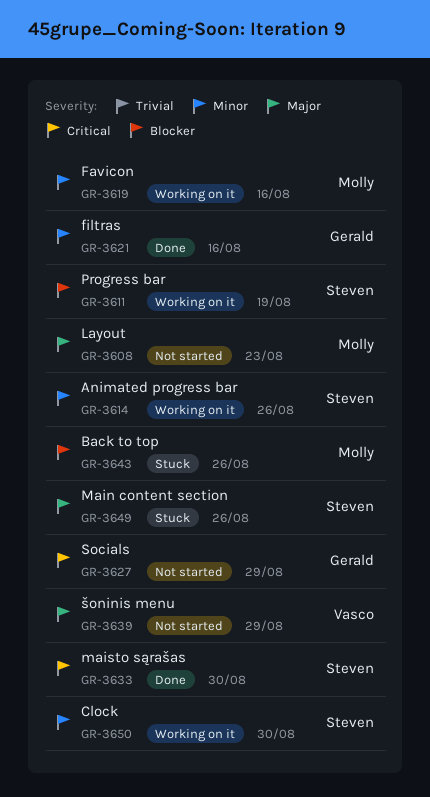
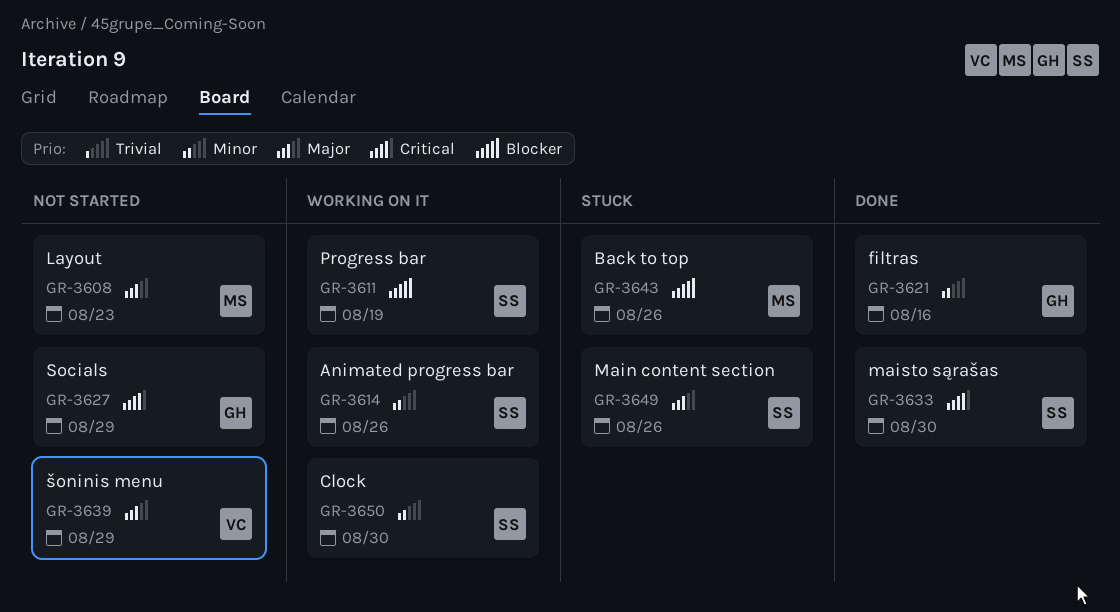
GR-3619: present -> none

